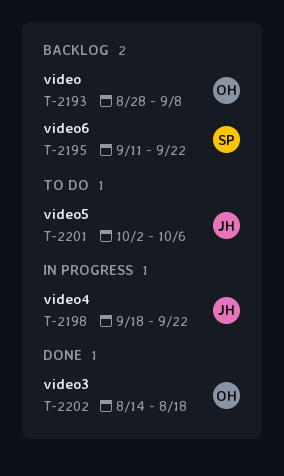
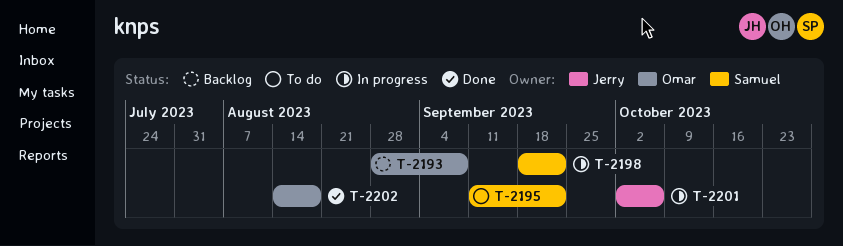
T-2195, status: Backlog -> To do
T-2198, owner: Jerry -> Samuel
T-2201, status: To do -> In progress

